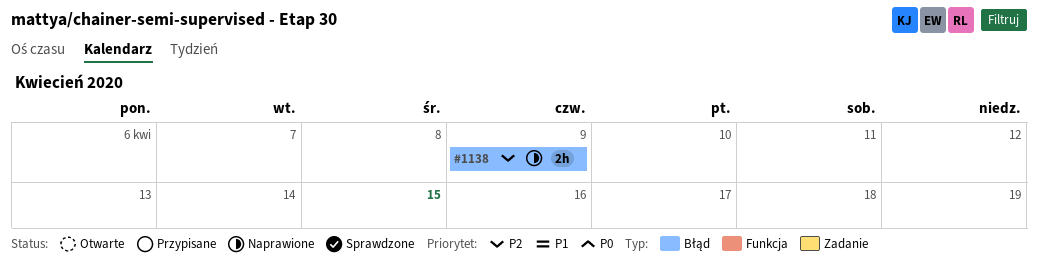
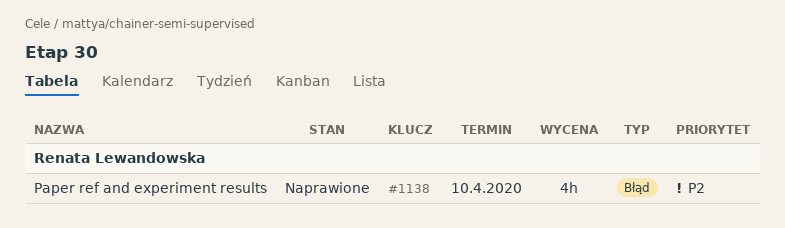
#1138, estimate: 2h -> 4h
#1138, due: Apr 9 -> Apr 10

